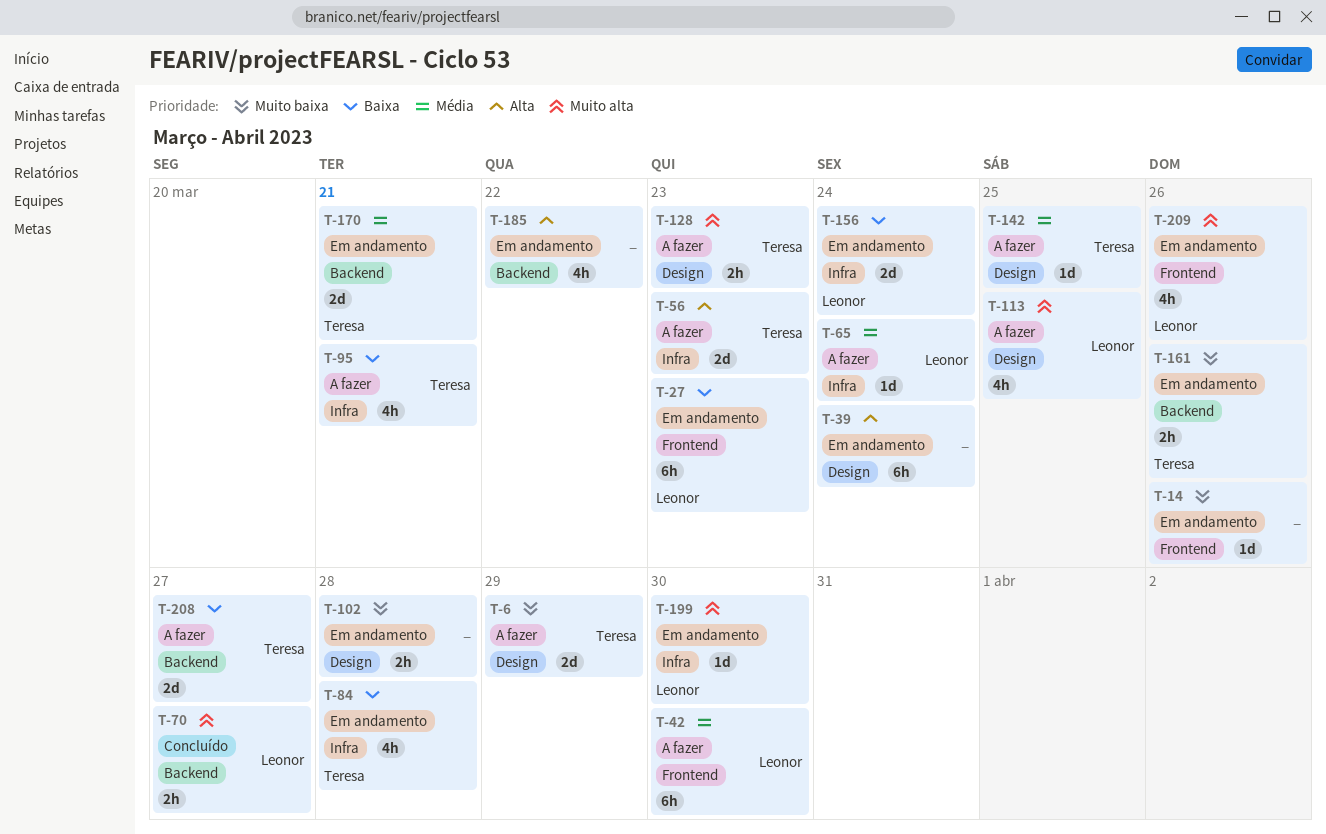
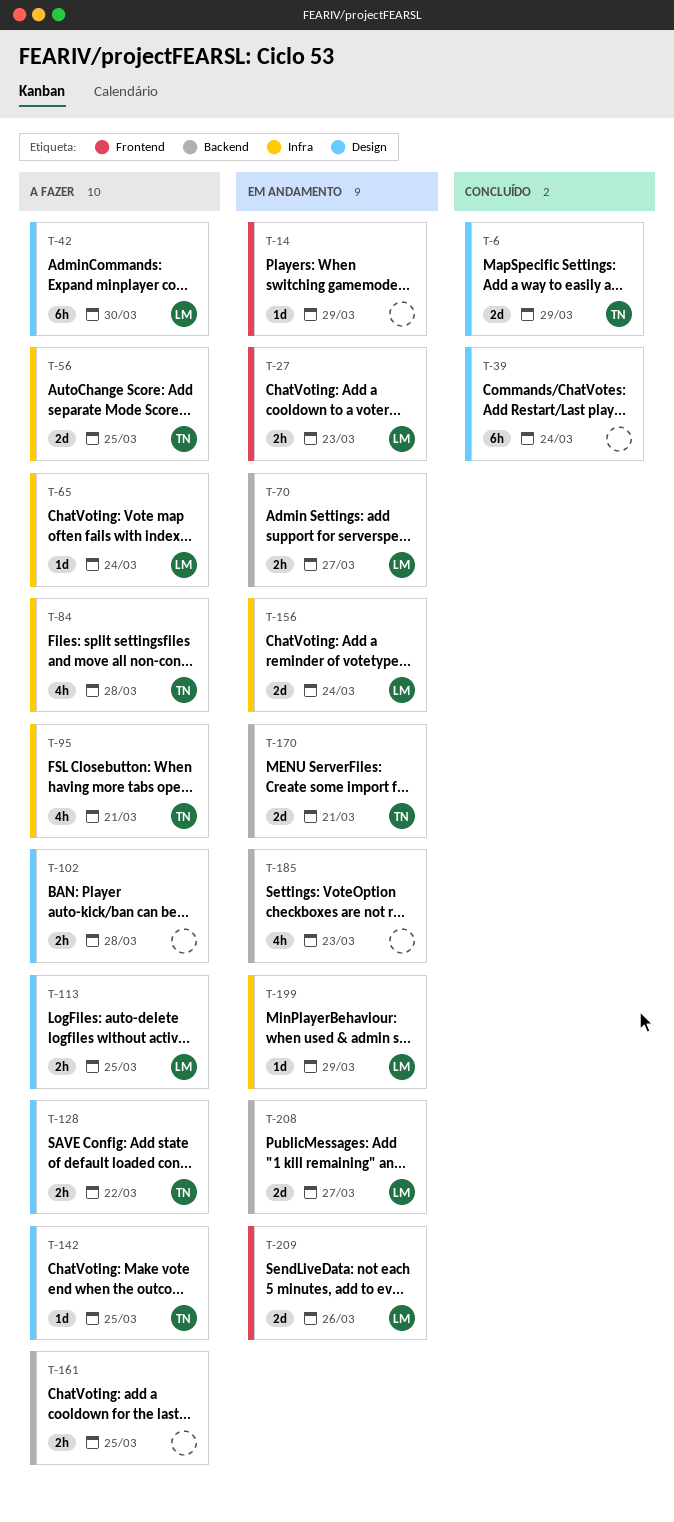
T-6, status: A fazer -> Concluído
T-14, due: Mar 26 -> Mar 29
T-27, estimate: 6h -> 2h
T-39, status: Em andamento -> Concluído
T-42, label: Frontend -> Design
T-56, due: Mar 23 -> Mar 25
T-70, status: Concluído -> Em andamento
T-84, status: Em andamento -> A fazer
T-102, status: Em andamento -> A fazer
T-113, estimate: 4h -> 2h
T-128, due: Mar 23 -> Mar 22
T-161, status: Em andamento -> A fazer
T-161, owner: Teresa -> none
T-161, due: Mar 26 -> Mar 25
T-185, due: Mar 22 -> Mar 23
T-199, due: Mar 30 -> Mar 29
T-208, status: A fazer -> Em andamento
T-208, owner: Teresa -> Leonor
T-209, estimate: 4h -> 2d

